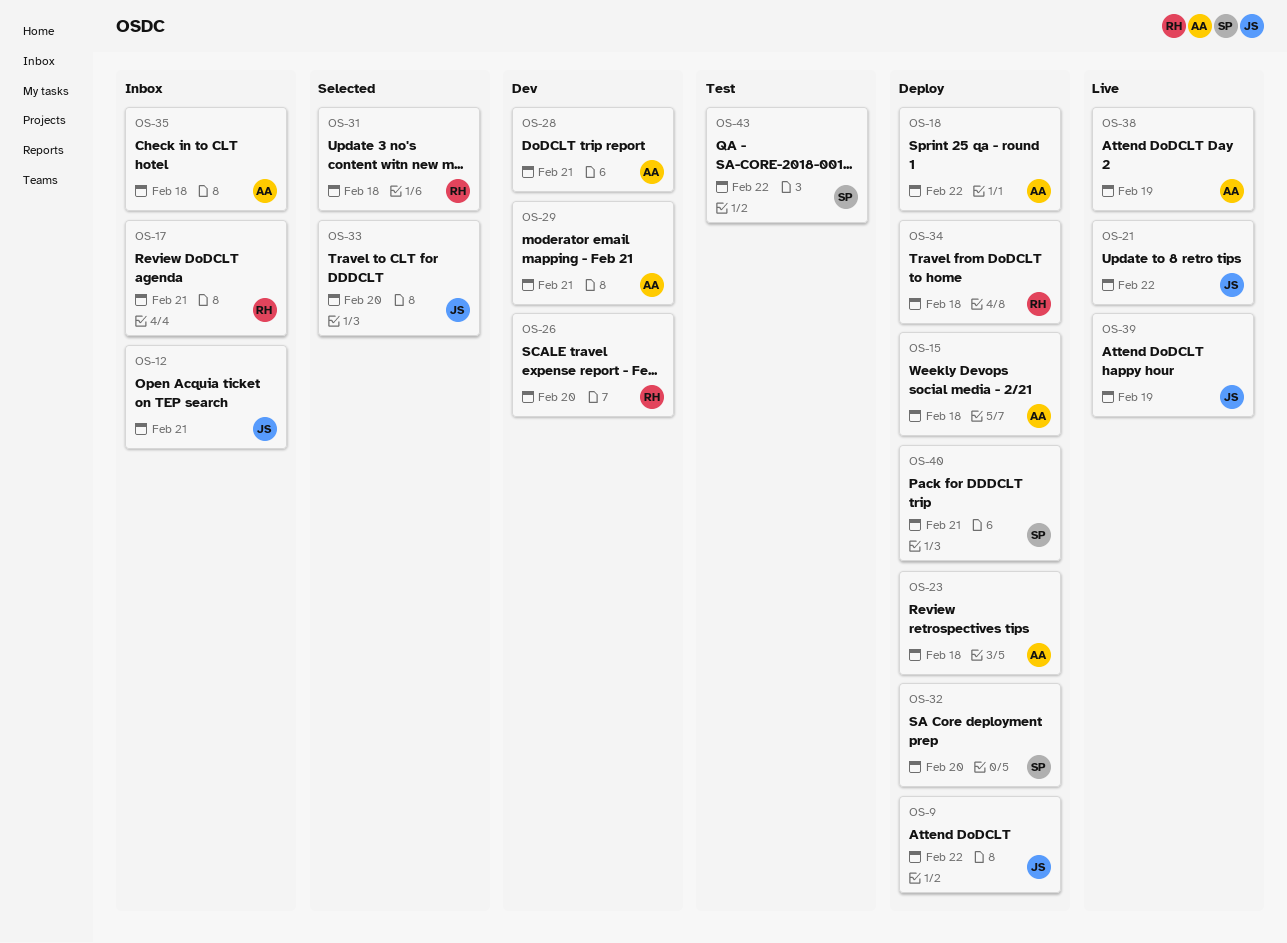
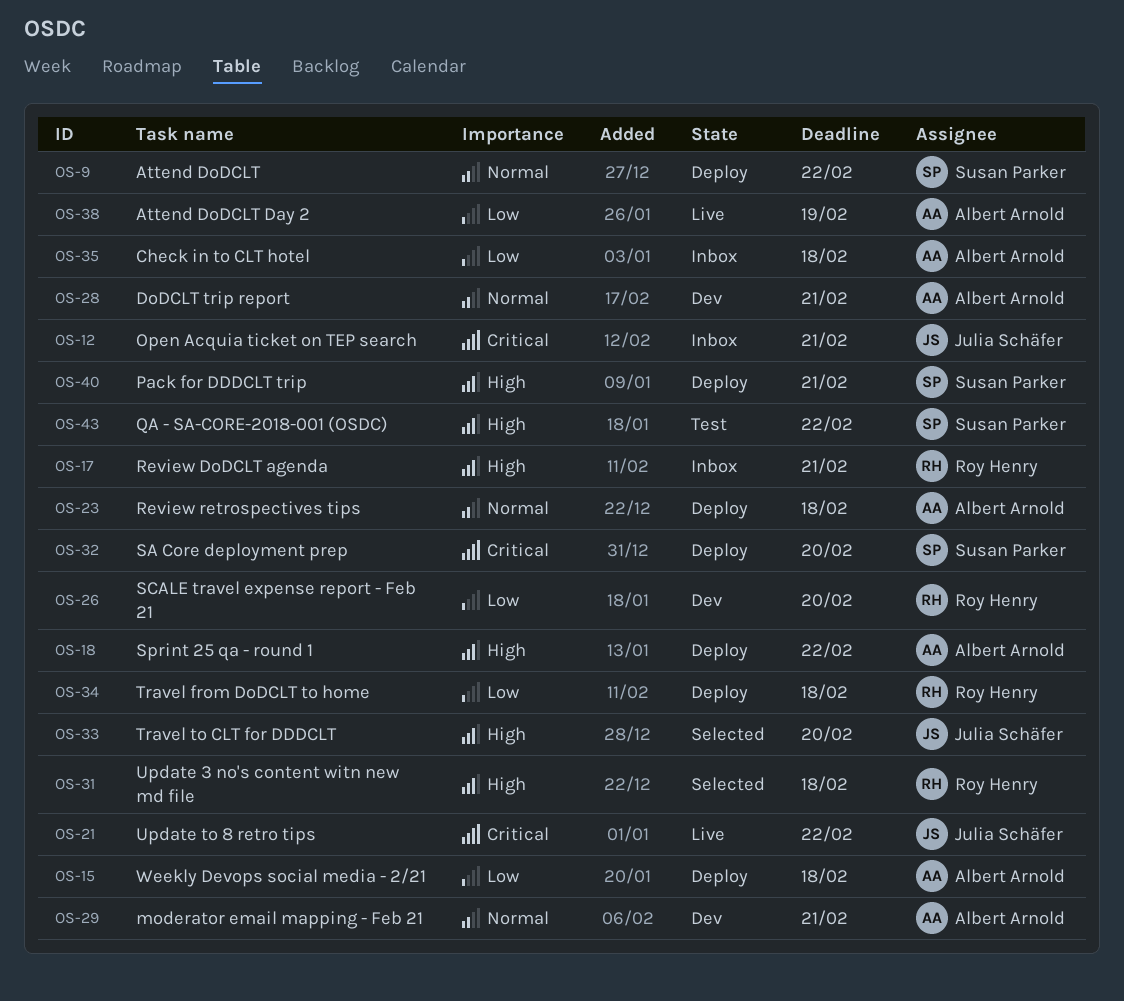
OS-9, owner: Julia Schäfer -> Susan Parker
OS-39: present -> none

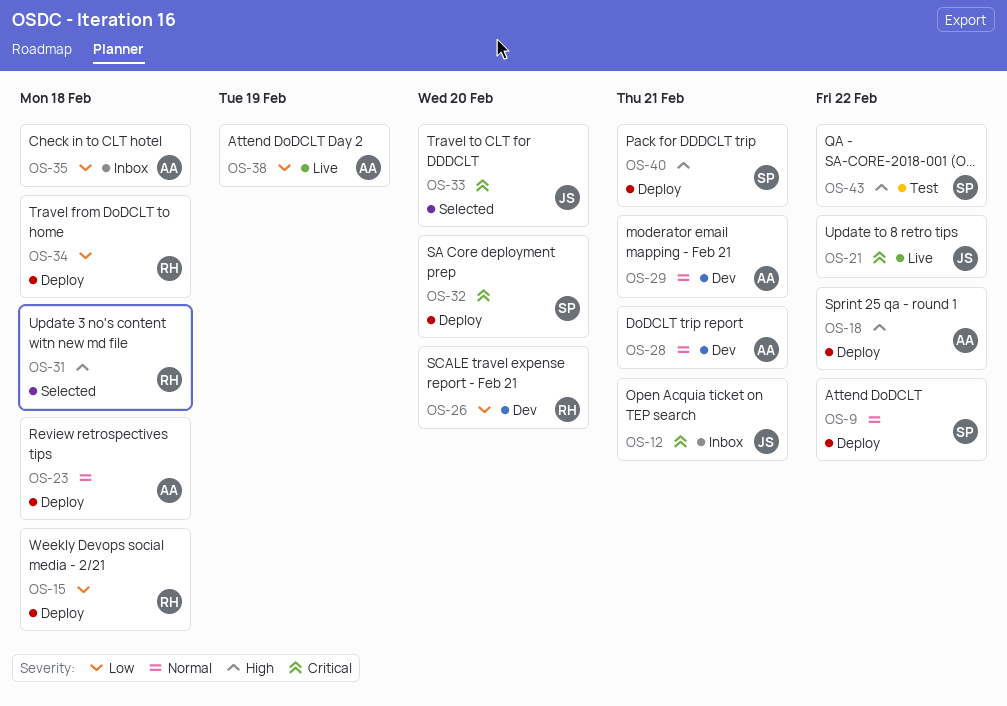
OS-15, owner: Albert Arnold -> Roy Henry
OS-17: present -> none
OS-33, priority: High -> Critical

